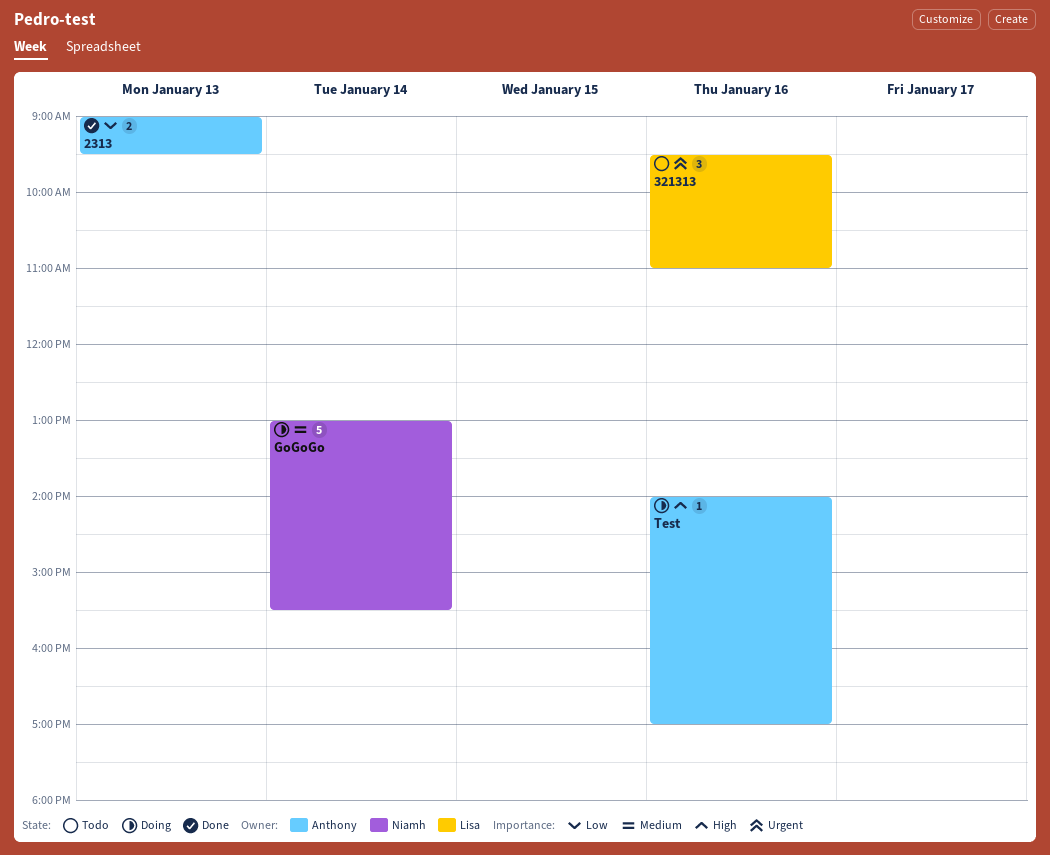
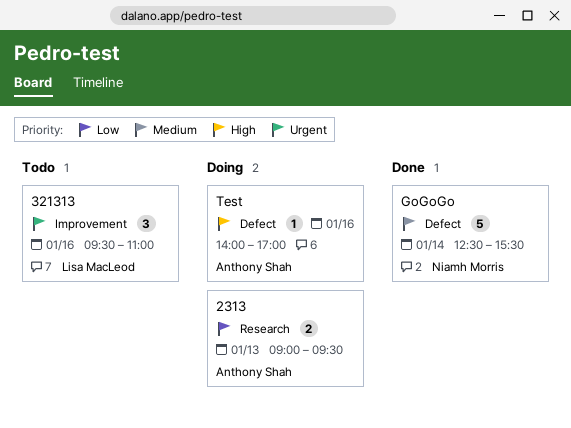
2313, status: Done -> Doing
GoGoGo, status: Doing -> Done
GoGoGo, begins: 13:00 -> 12:30

